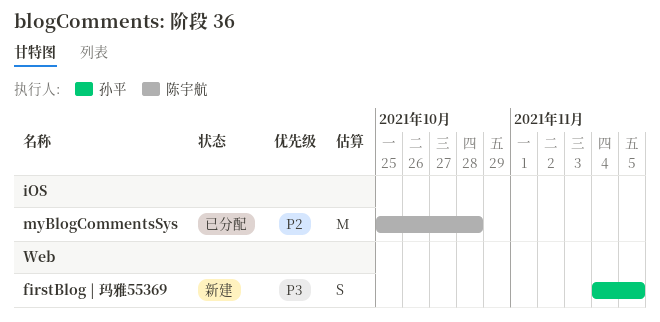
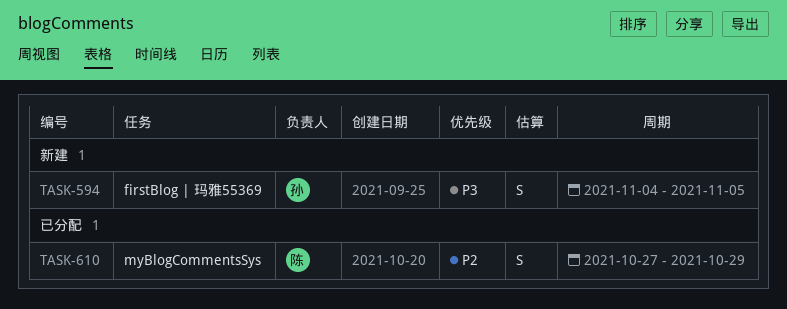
myBlogCommentsSys, estimate: M -> S
myBlogCommentsSys, start: Oct 25 -> Oct 27
myBlogCommentsSys, due: Oct 28 -> Oct 29

